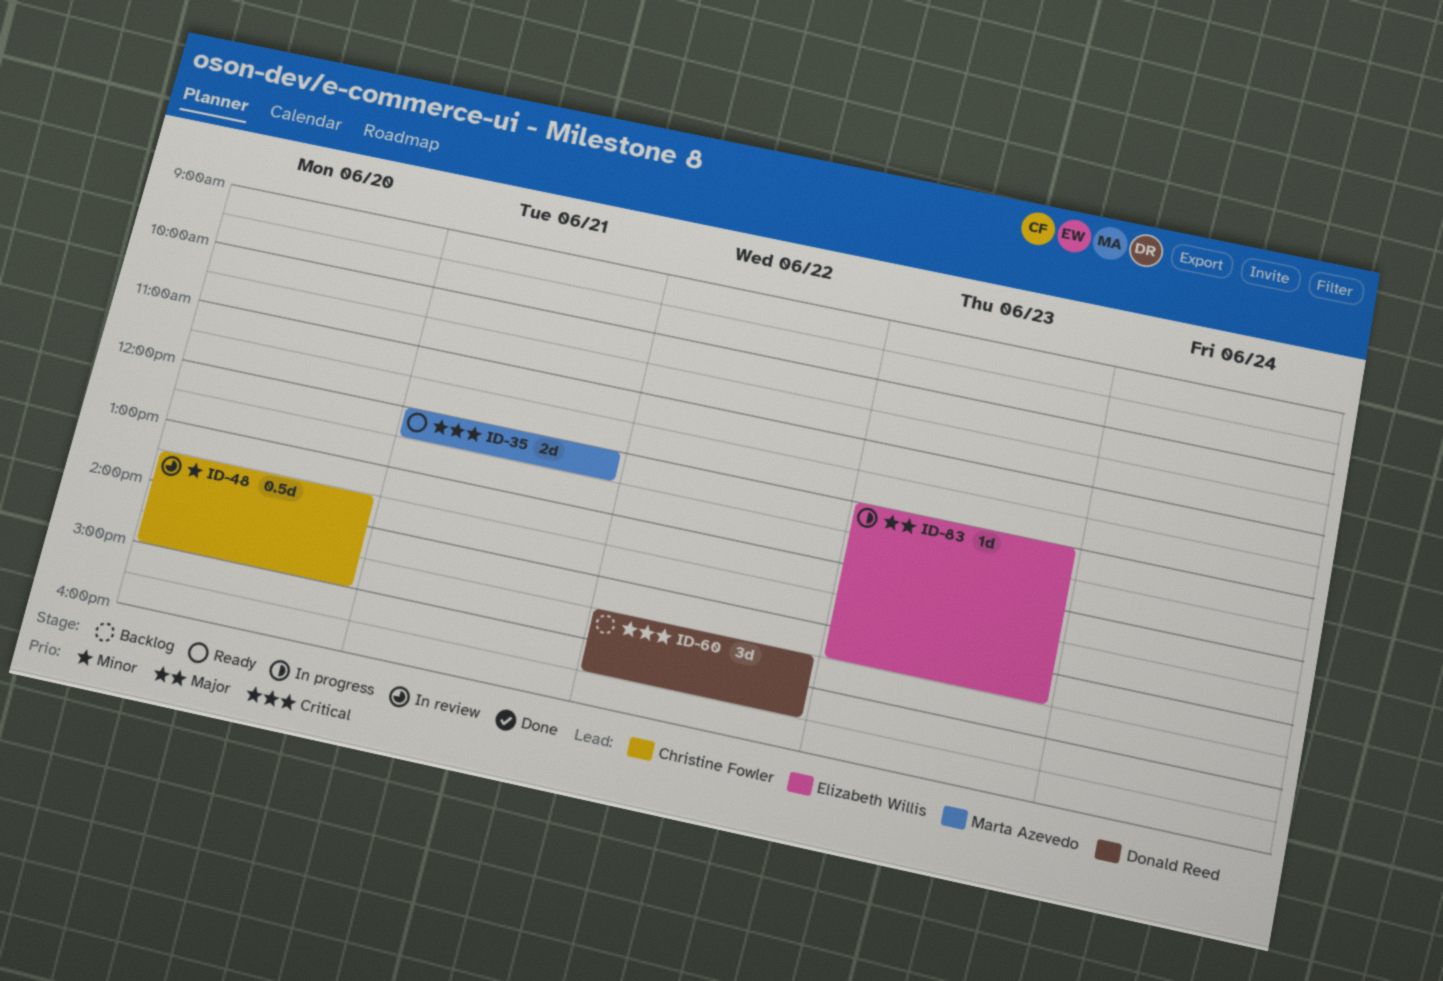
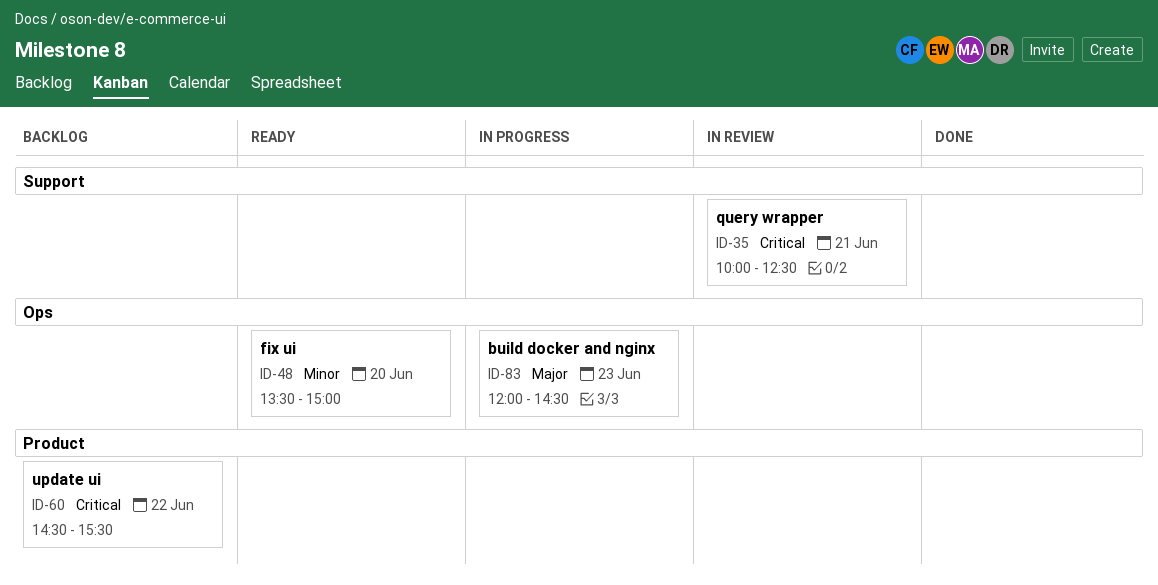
ID-35, status: Ready -> In review
ID-35, begins: 12:00 -> 10:00
ID-48, status: In review -> Ready

